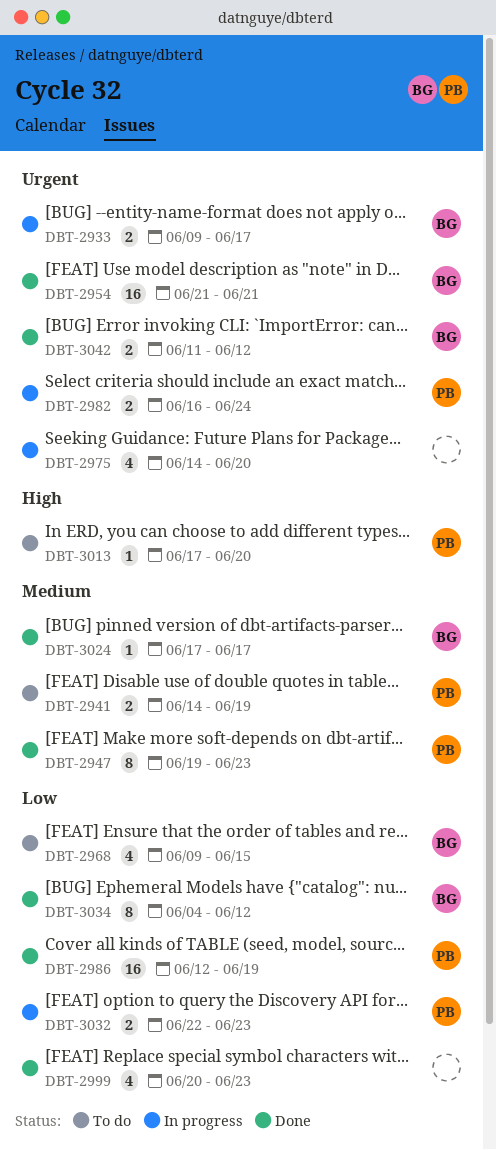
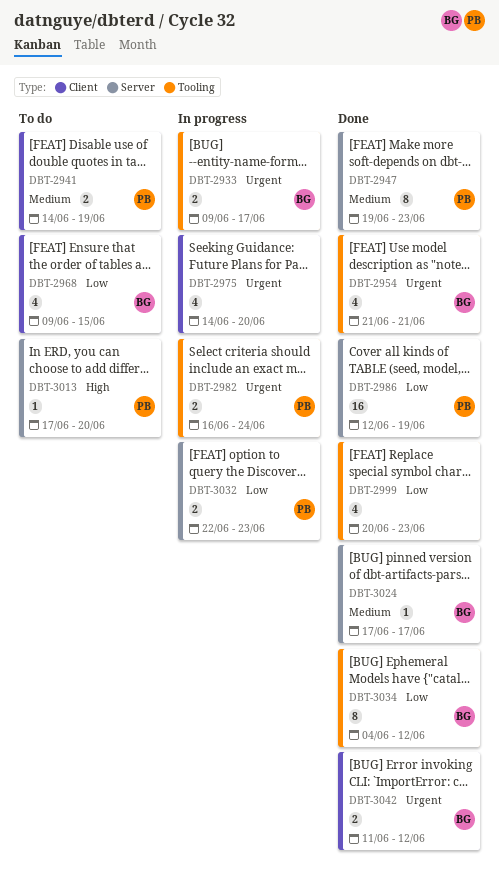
DBT-2954, estimate: 16 -> 4

